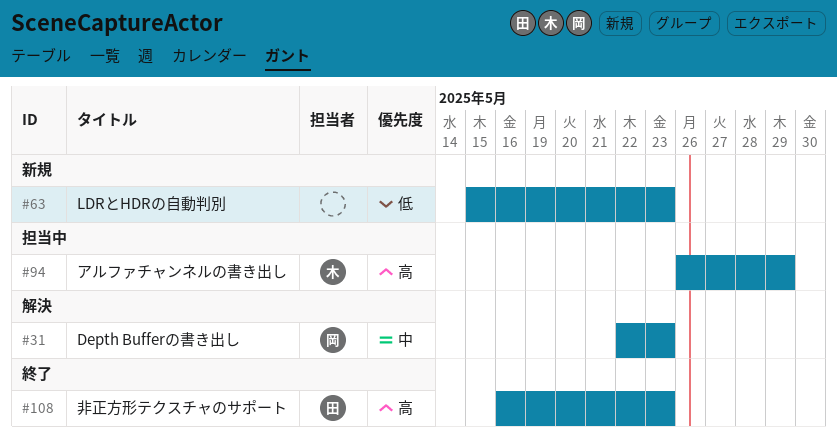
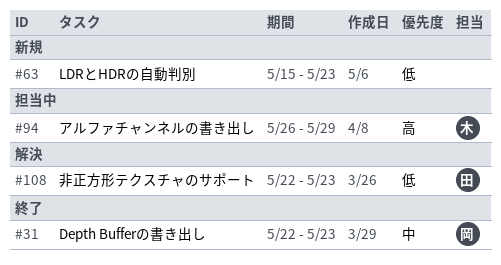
#31, status: 解決 -> 終了
#108, status: 終了 -> 解決
#108, priority: 高 -> 低
#108, start: May 16 -> May 22

